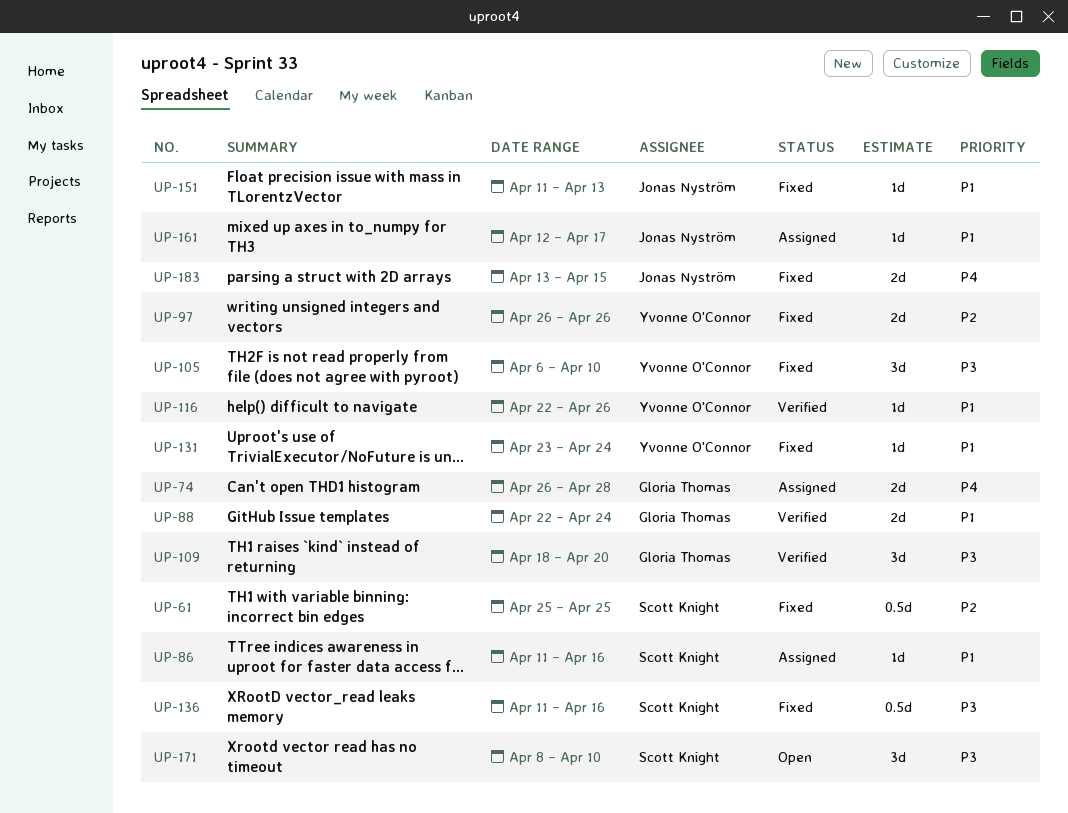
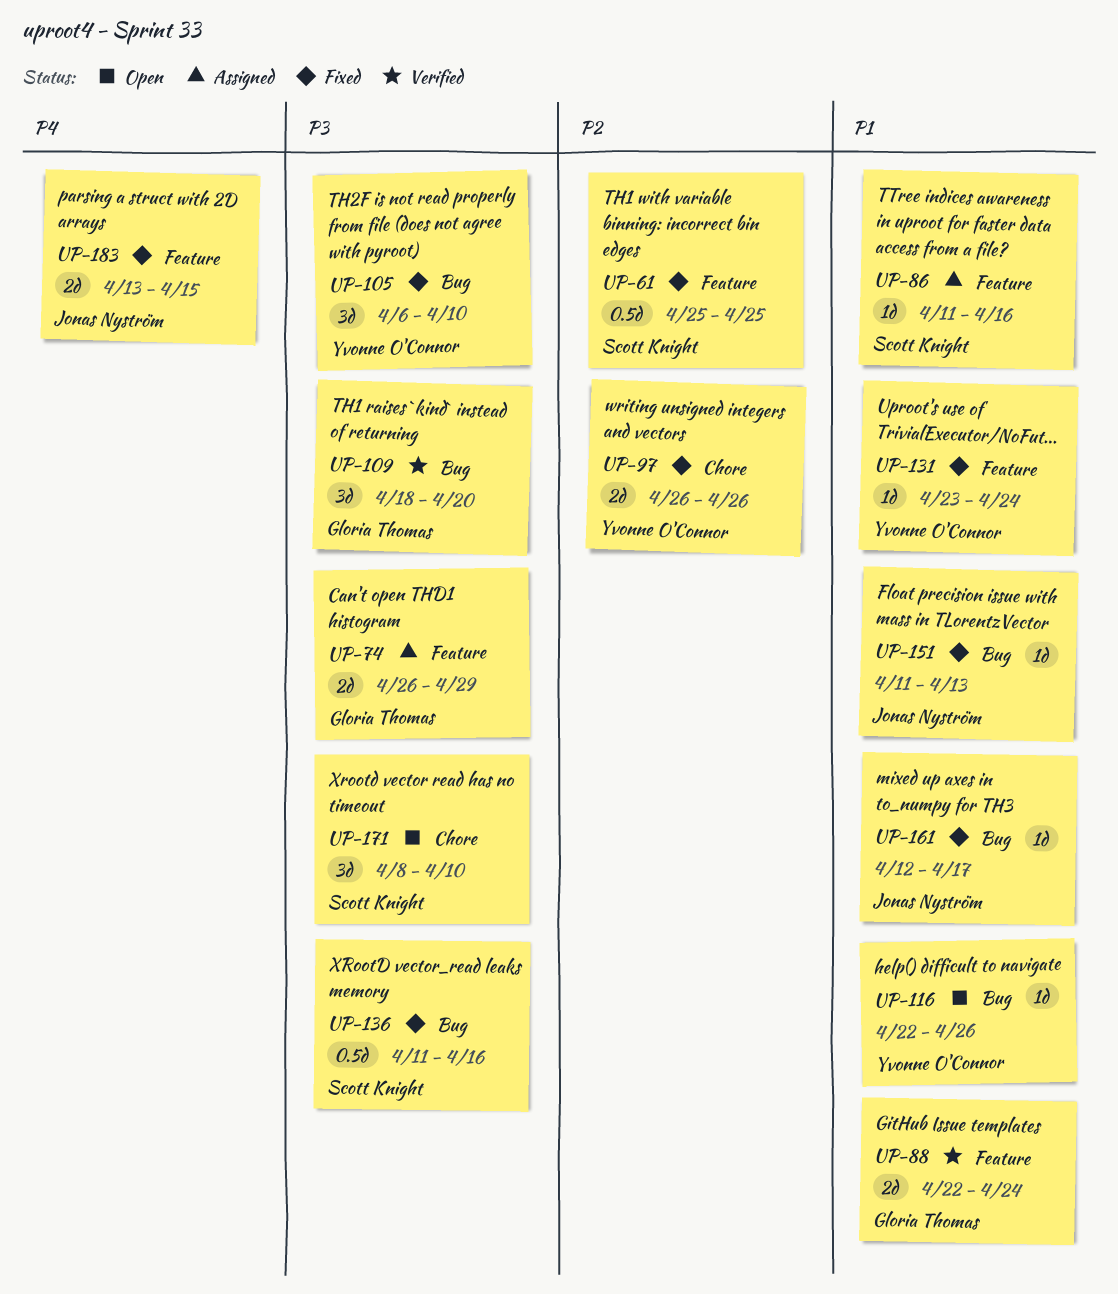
UP-74, priority: P4 -> P3
UP-74, due: Apr 28 -> Apr 29
UP-116, status: Verified -> Open
UP-161, status: Assigned -> Fixed

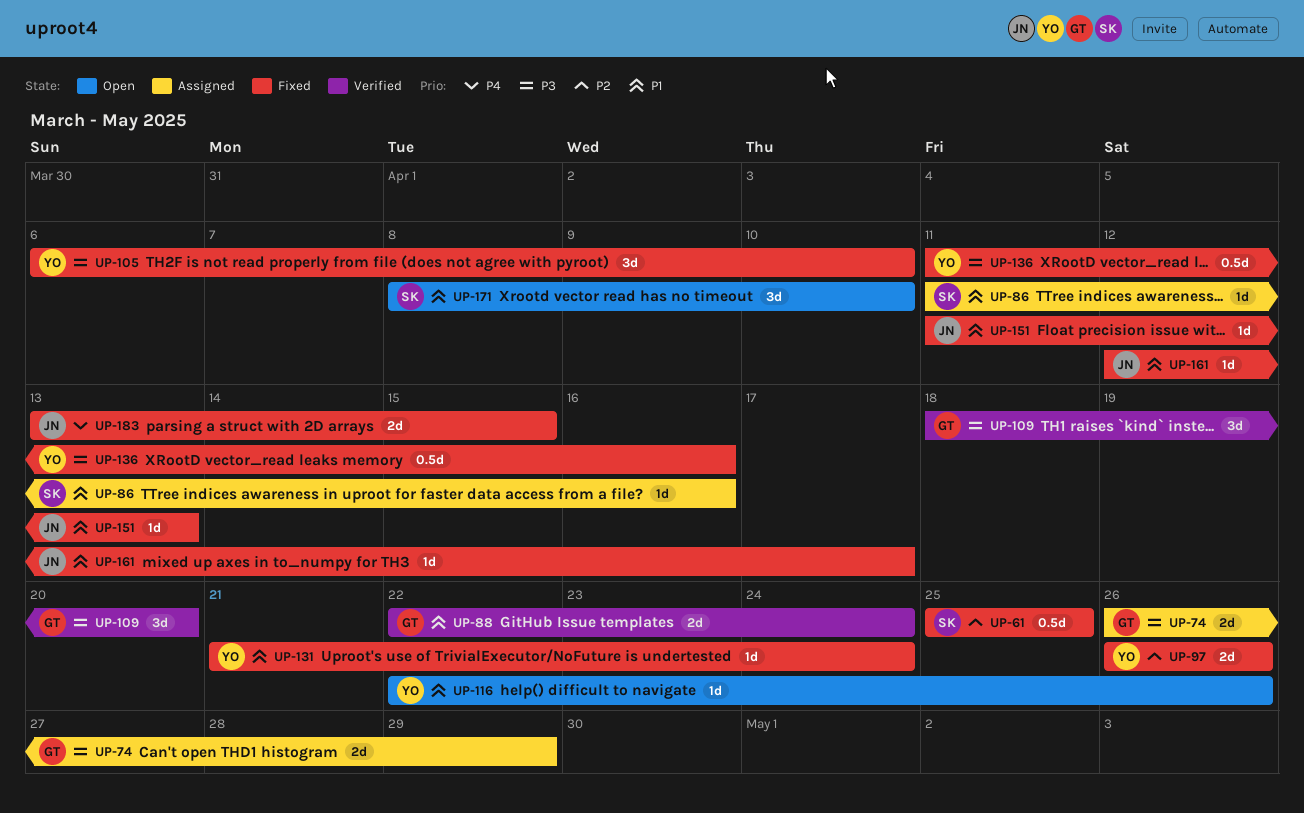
UP-131, start: Apr 23 -> Apr 21
UP-136, owner: Scott Knight -> Yvonne O'Connor
UP-171, priority: P3 -> P1

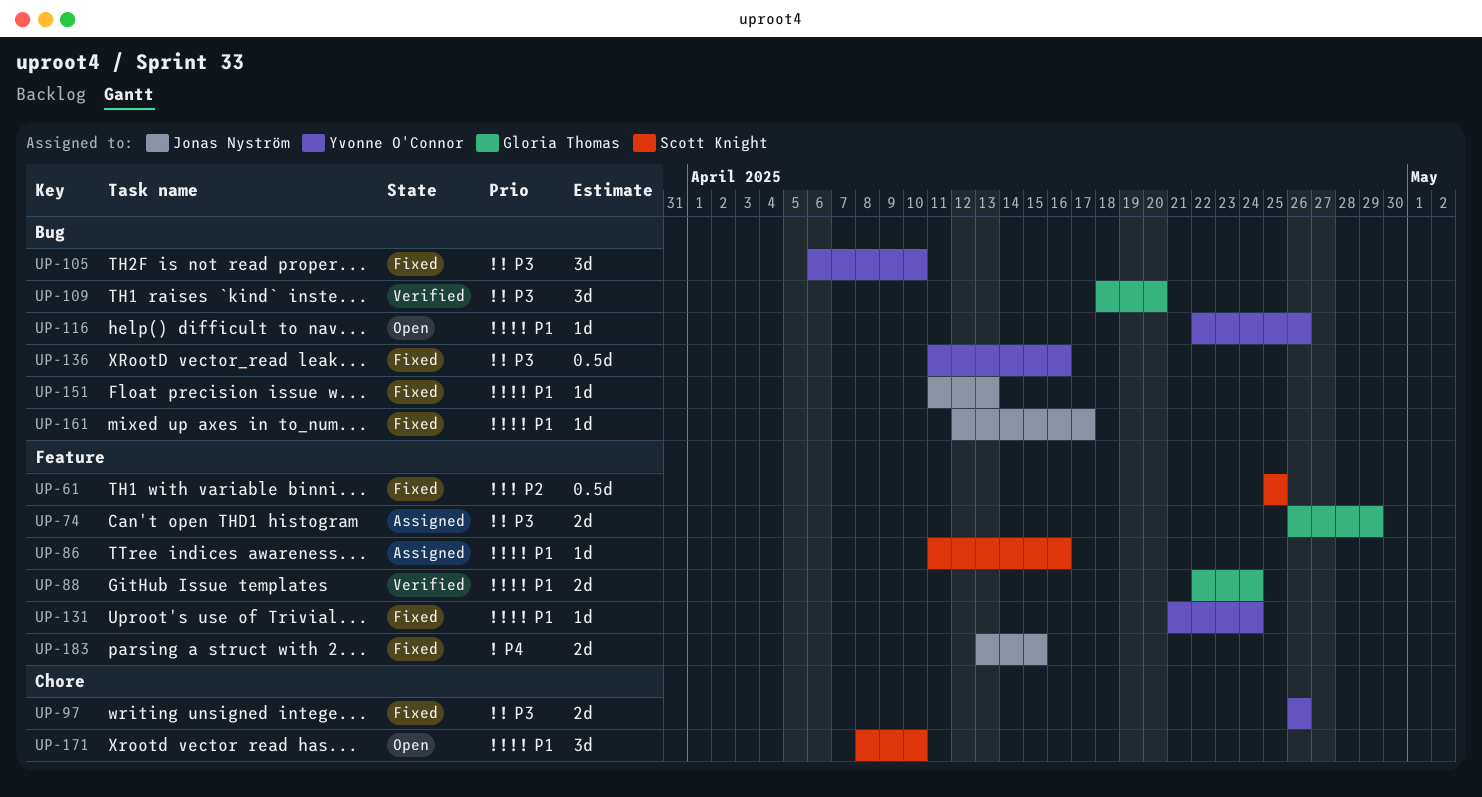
UP-97, priority: P2 -> P3

